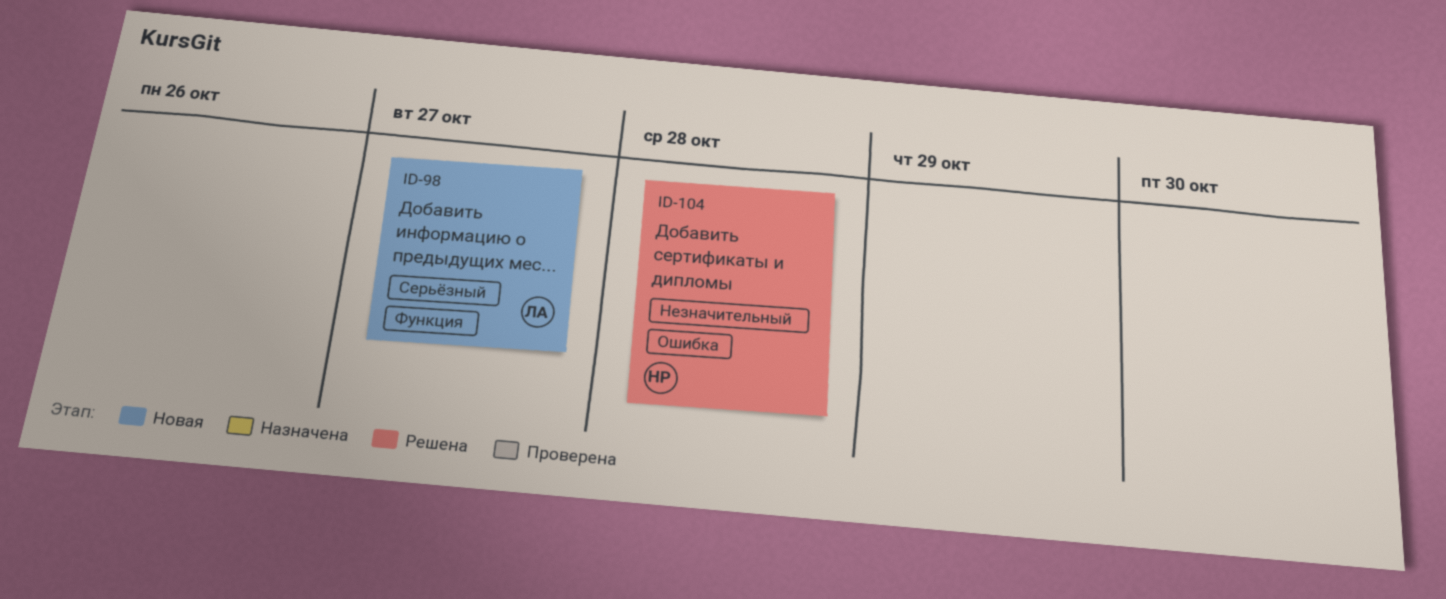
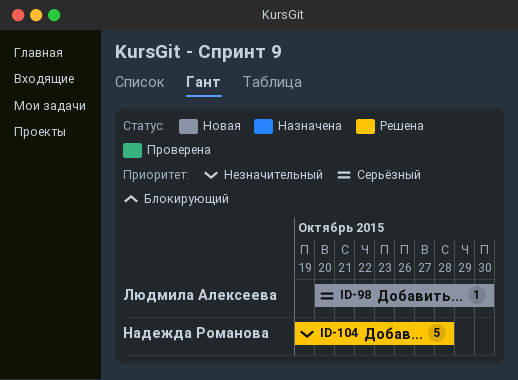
ID-98, due: Oct 27 -> Oct 30

